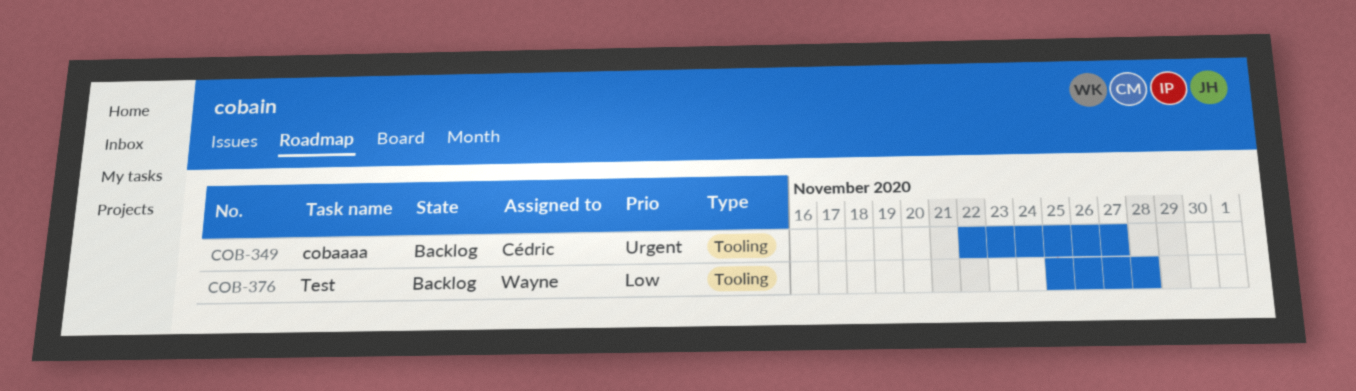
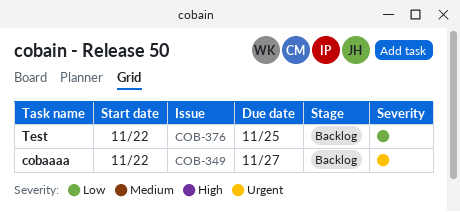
COB-376, start: Nov 25 -> Nov 22
COB-376, due: Nov 28 -> Nov 25

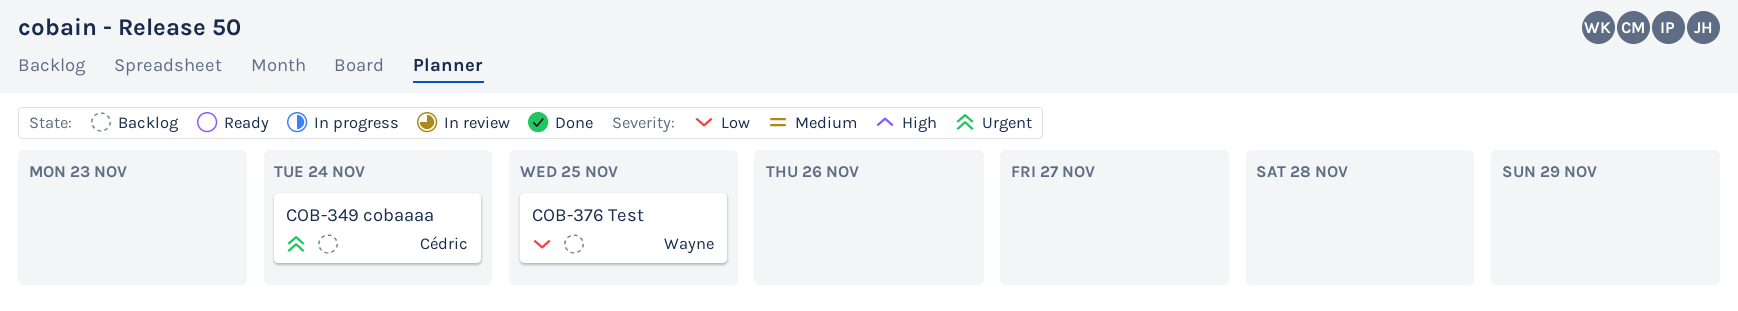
COB-349, due: Nov 27 -> Nov 24

